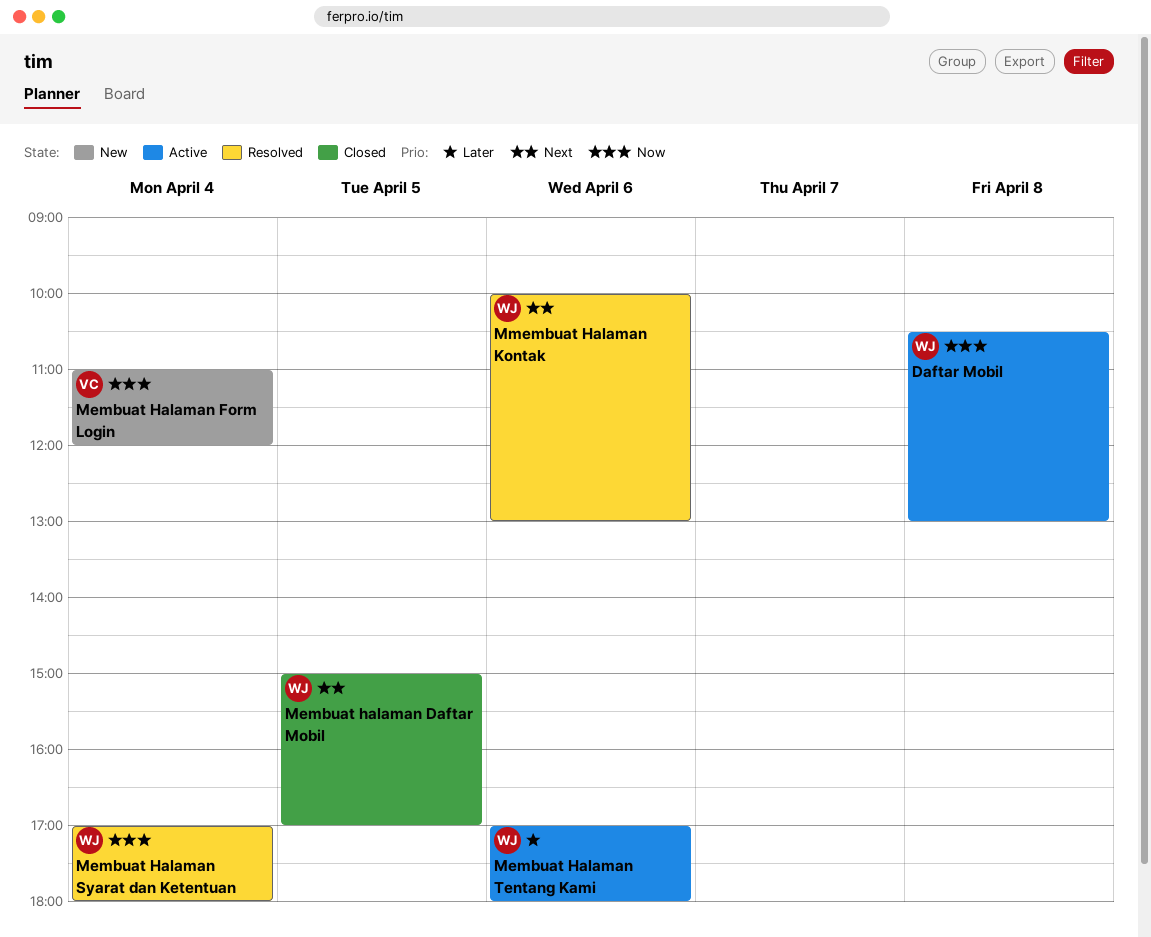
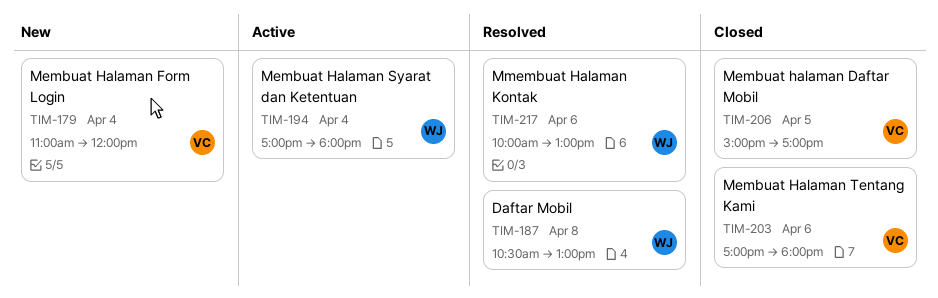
Daftar Mobil, status: Active -> Resolved
Membuat halaman Daftar Mobil, owner: WJ -> VC
Membuat Halaman Syarat dan Ketentuan, status: Resolved -> Active
Membuat Halaman Tentang Kami, status: Active -> Closed
Membuat Halaman Tentang Kami, owner: WJ -> VC

